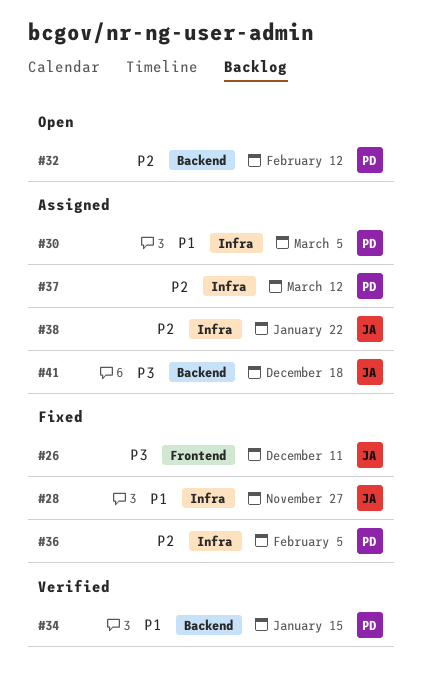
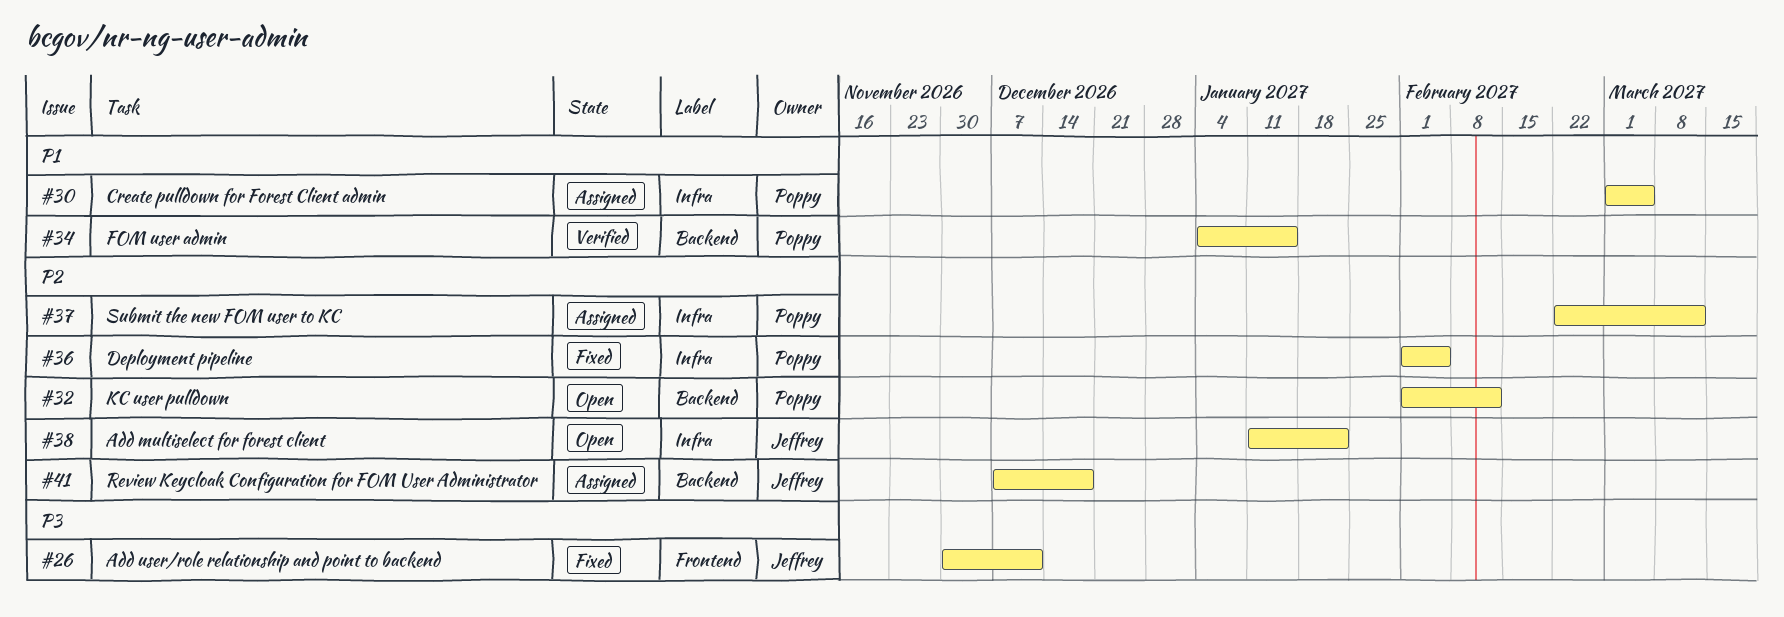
#28: present -> none
#38, status: Assigned -> Open
#41, priority: P3 -> P2

